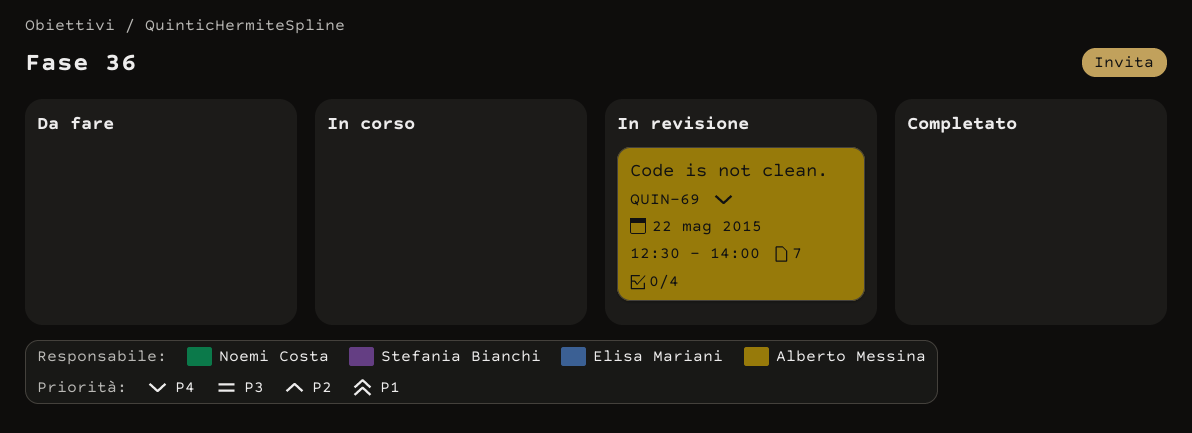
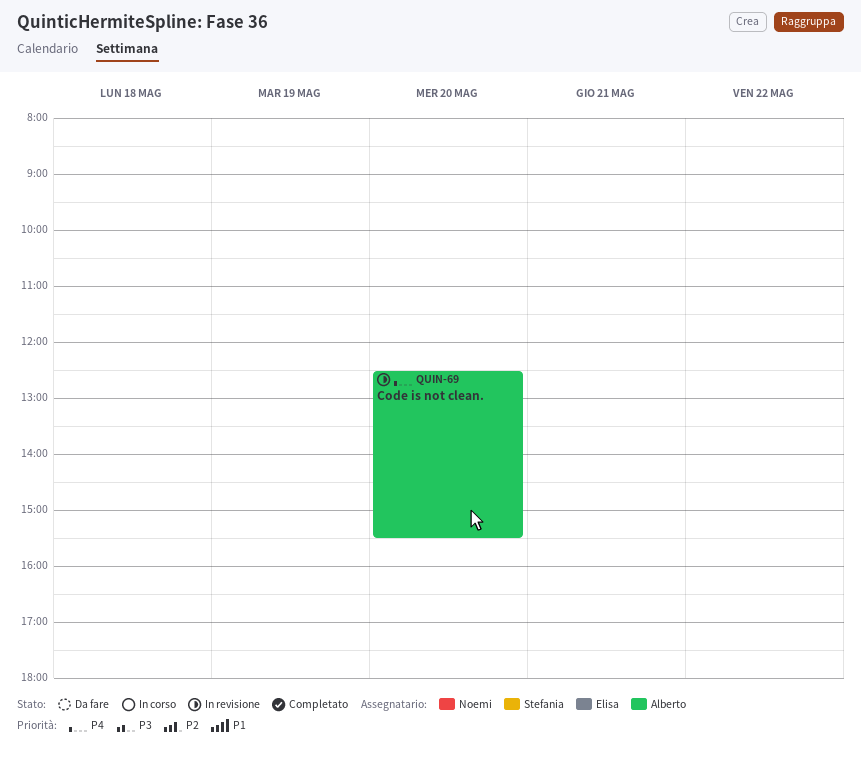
QUIN-69, day: May 22 -> May 20
QUIN-69, ends: 14:00 -> 15:30

